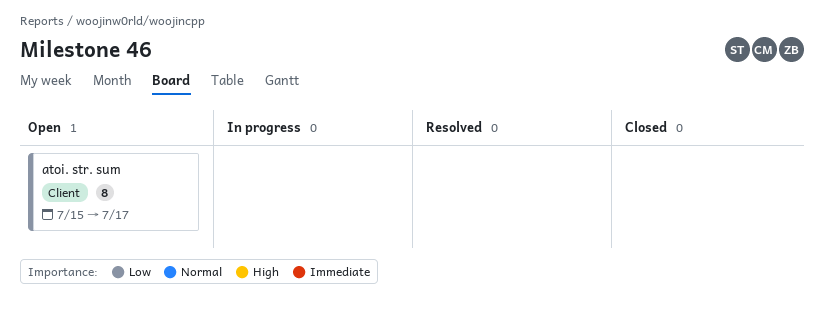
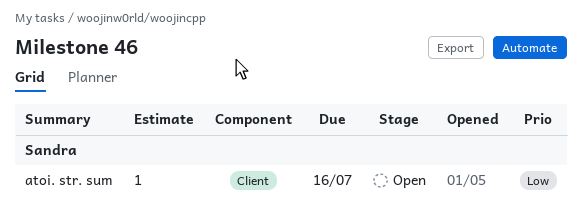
atoi. str. sum, estimate: 8 -> 1
atoi. str. sum, due: Jul 17 -> Jul 16

